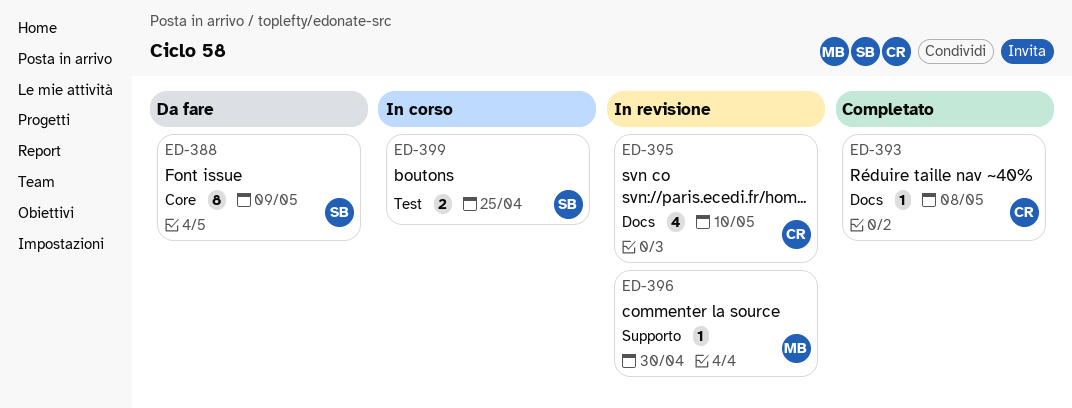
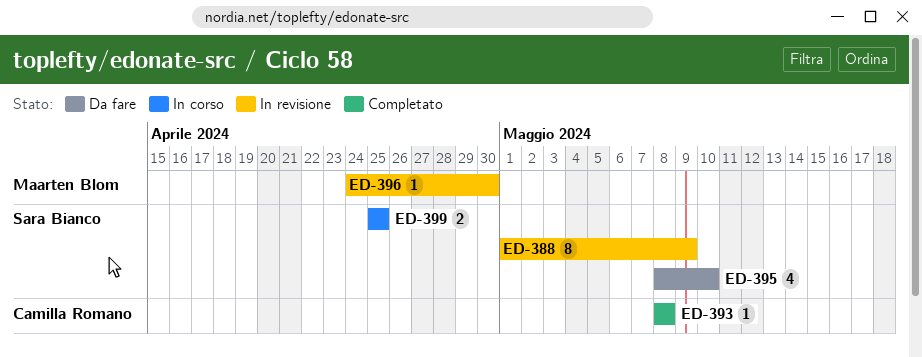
ED-388, status: Da fare -> In revisione
ED-395, status: In revisione -> Da fare
ED-395, owner: Camilla Romano -> Sara Bianco

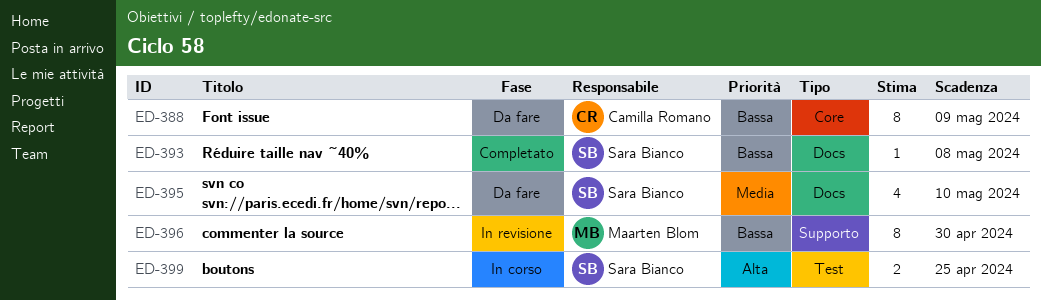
ED-388, status: In revisione -> Da fare
ED-388, owner: Sara Bianco -> Camilla Romano
ED-393, owner: Camilla Romano -> Sara Bianco
ED-396, estimate: 1 -> 8

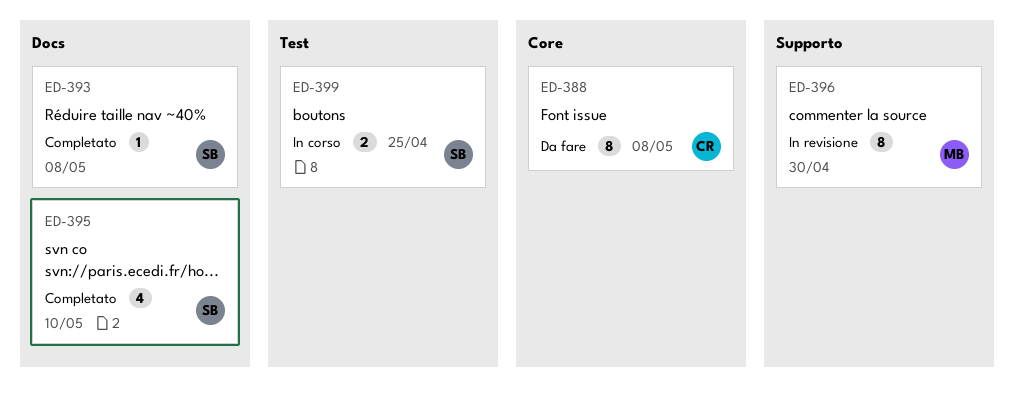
ED-388, due: May 9 -> May 8
ED-395, status: Da fare -> Completato

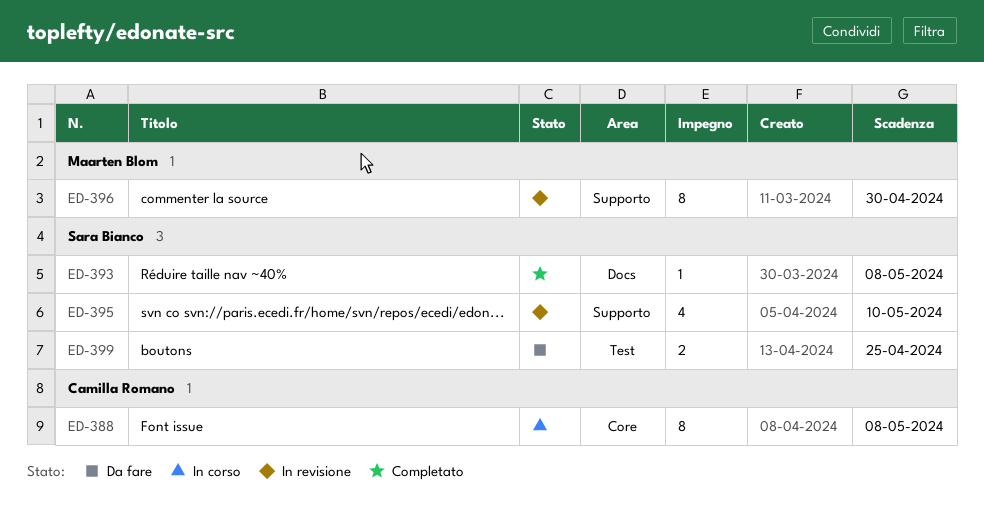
ED-388, status: Da fare -> In corso
ED-395, status: Completato -> In revisione
ED-395, label: Docs -> Supporto
ED-399, status: In corso -> Da fare

